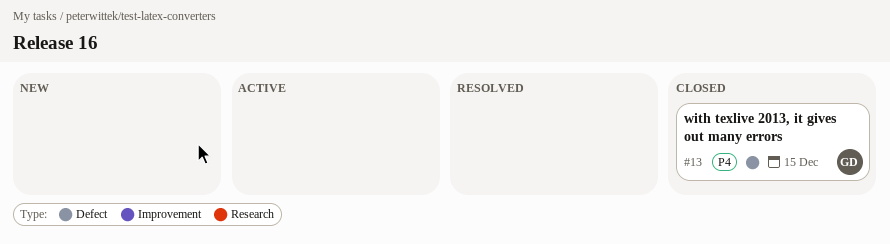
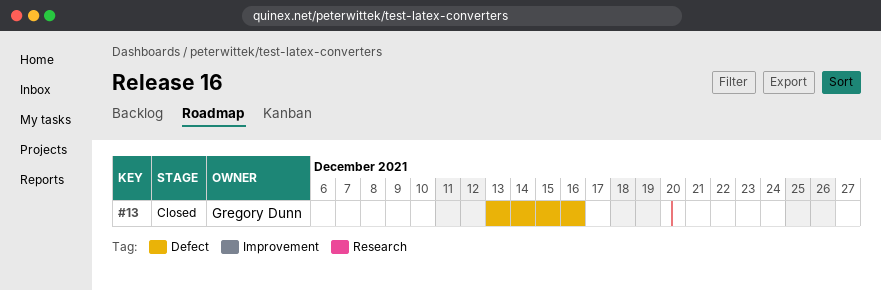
#13, due: Dec 15 -> Dec 16

